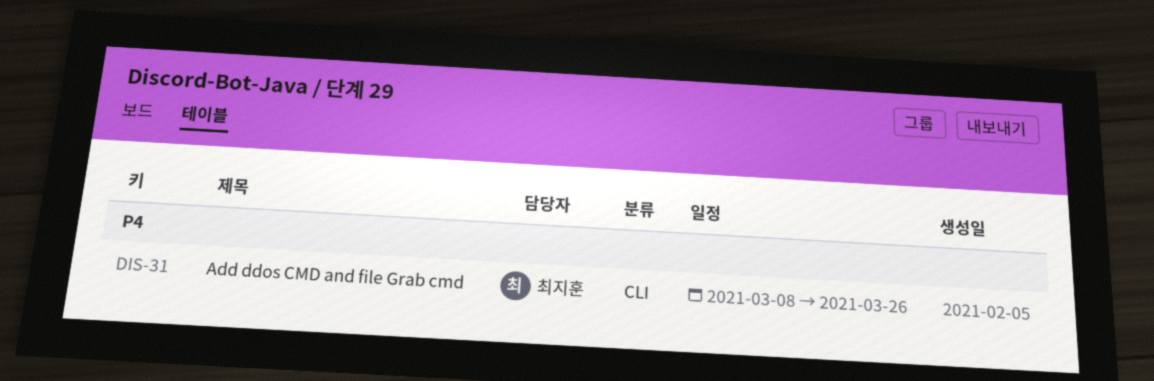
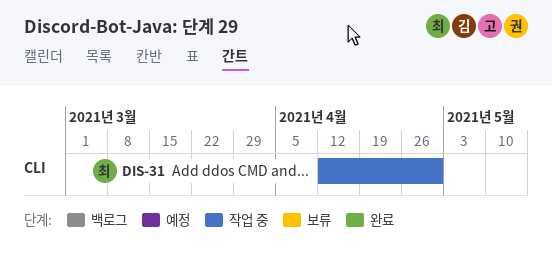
DIS-31, start: Mar 8 -> Apr 12
DIS-31, due: Mar 26 -> Apr 30

